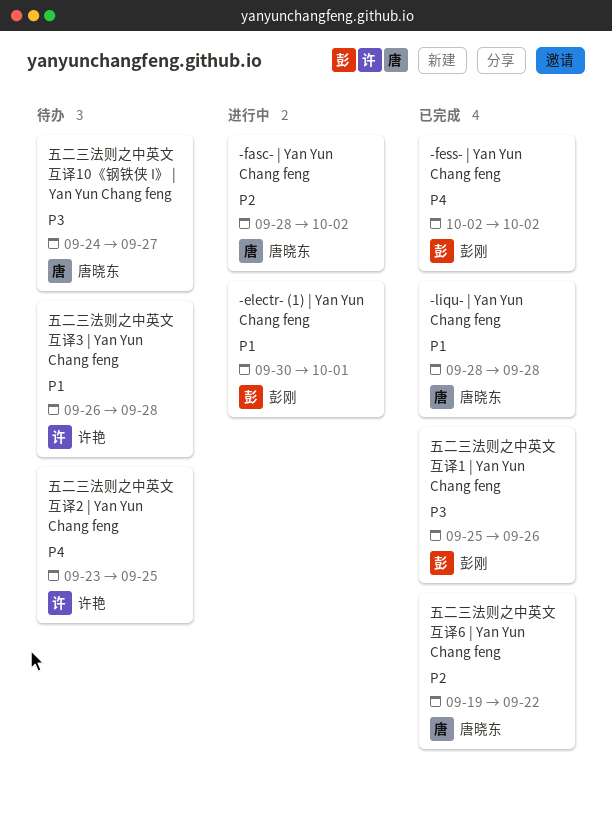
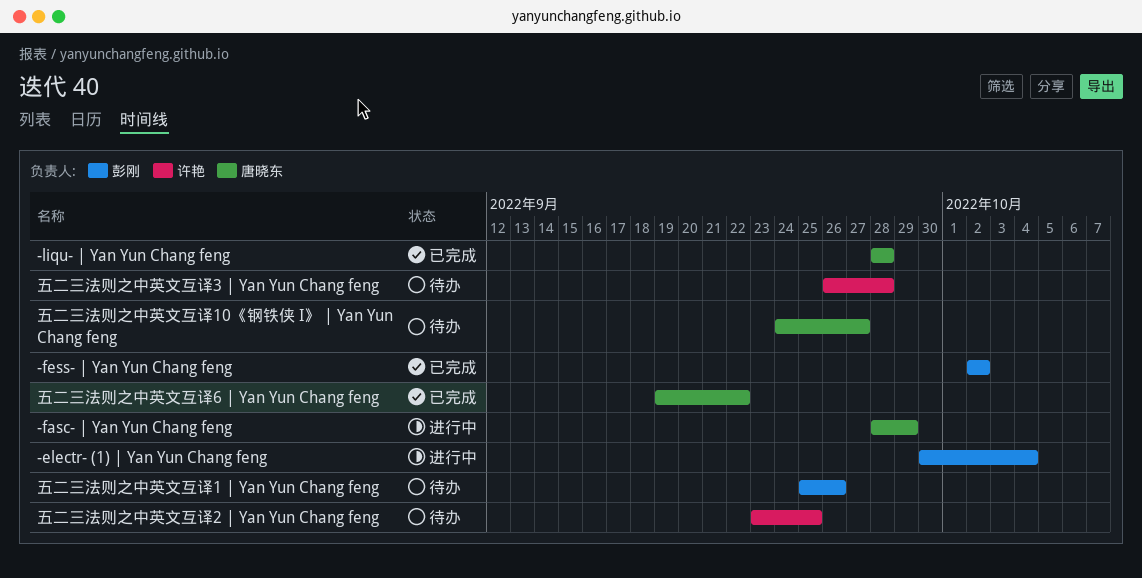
-electr- (1) | Yan Yun Chang feng, due: Oct 1 -> Oct 4
-fasc- | Yan Yun Chang feng, due: Oct 2 -> Sep 29
五二三法则之中英文互译1 | Yan Yun Chang feng, status: 已完成 -> 待办

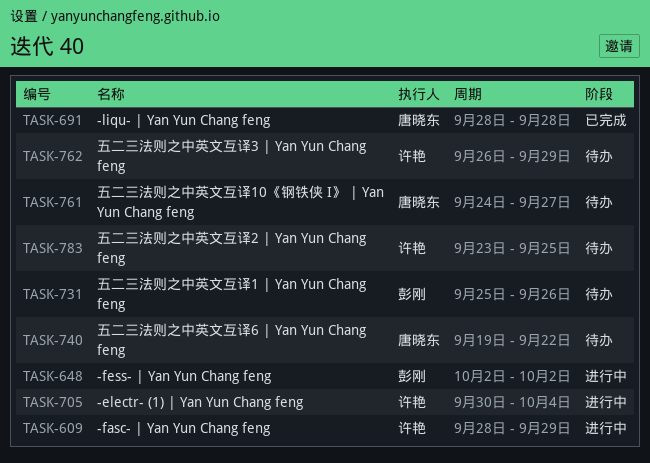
-electr- (1) | Yan Yun Chang feng, owner: 彭刚 -> 许艳
-fasc- | Yan Yun Chang feng, owner: 唐晓东 -> 许艳
-fess- | Yan Yun Chang feng, status: 已完成 -> 进行中
五二三法则之中英文互译3 | Yan Yun Chang feng, due: Sep 28 -> Sep 29
五二三法则之中英文互译6 | Yan Yun Chang feng, status: 已完成 -> 待办

